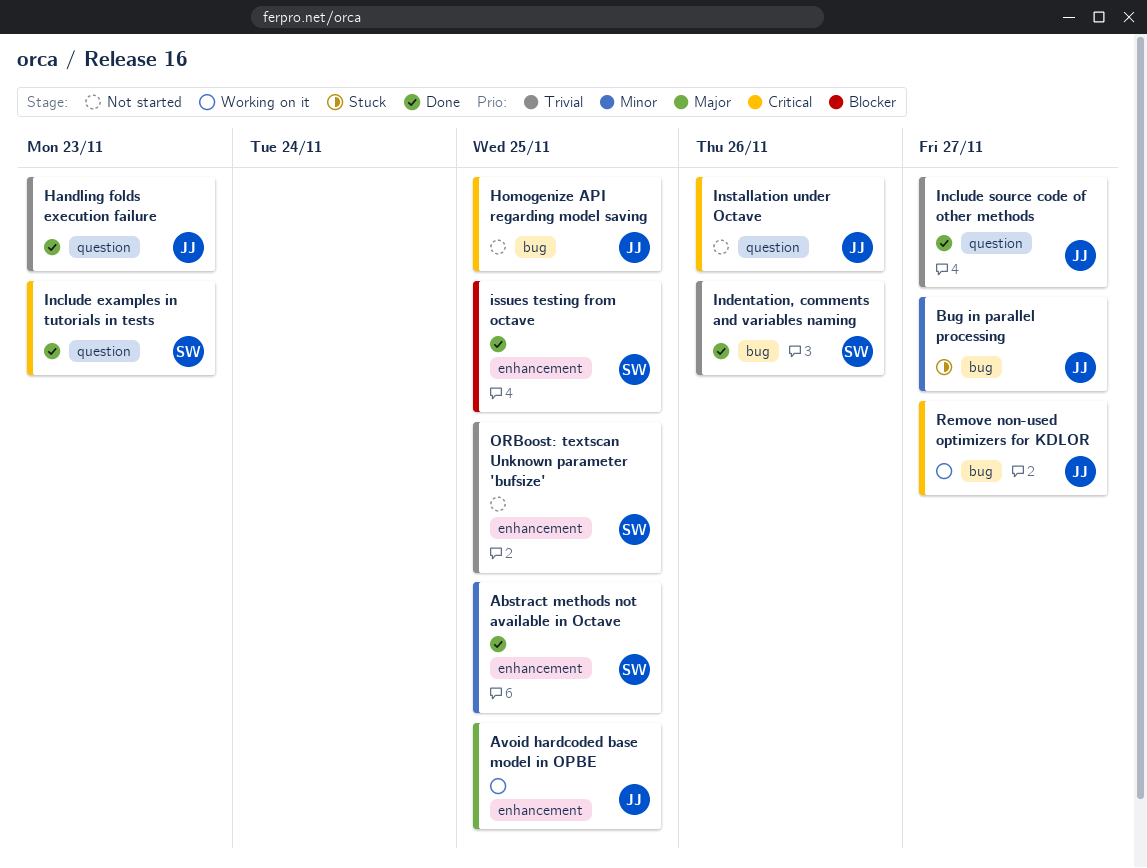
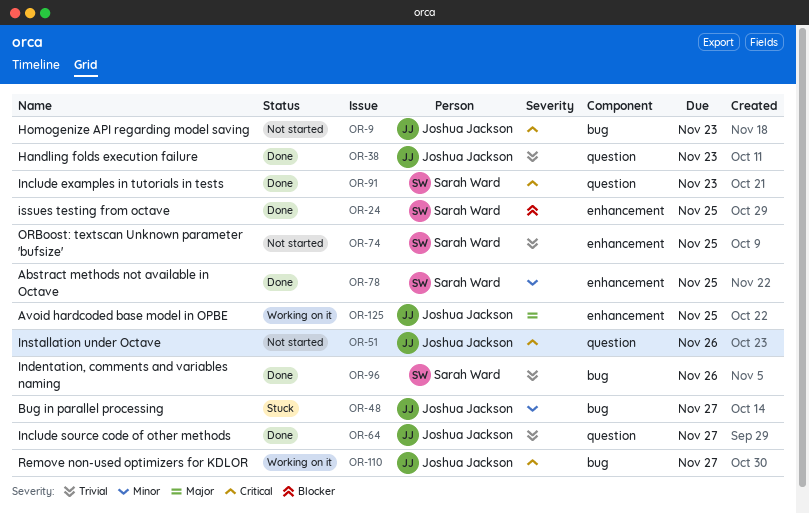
Homogenize API regarding model saving, due: Nov 25 -> Nov 23

